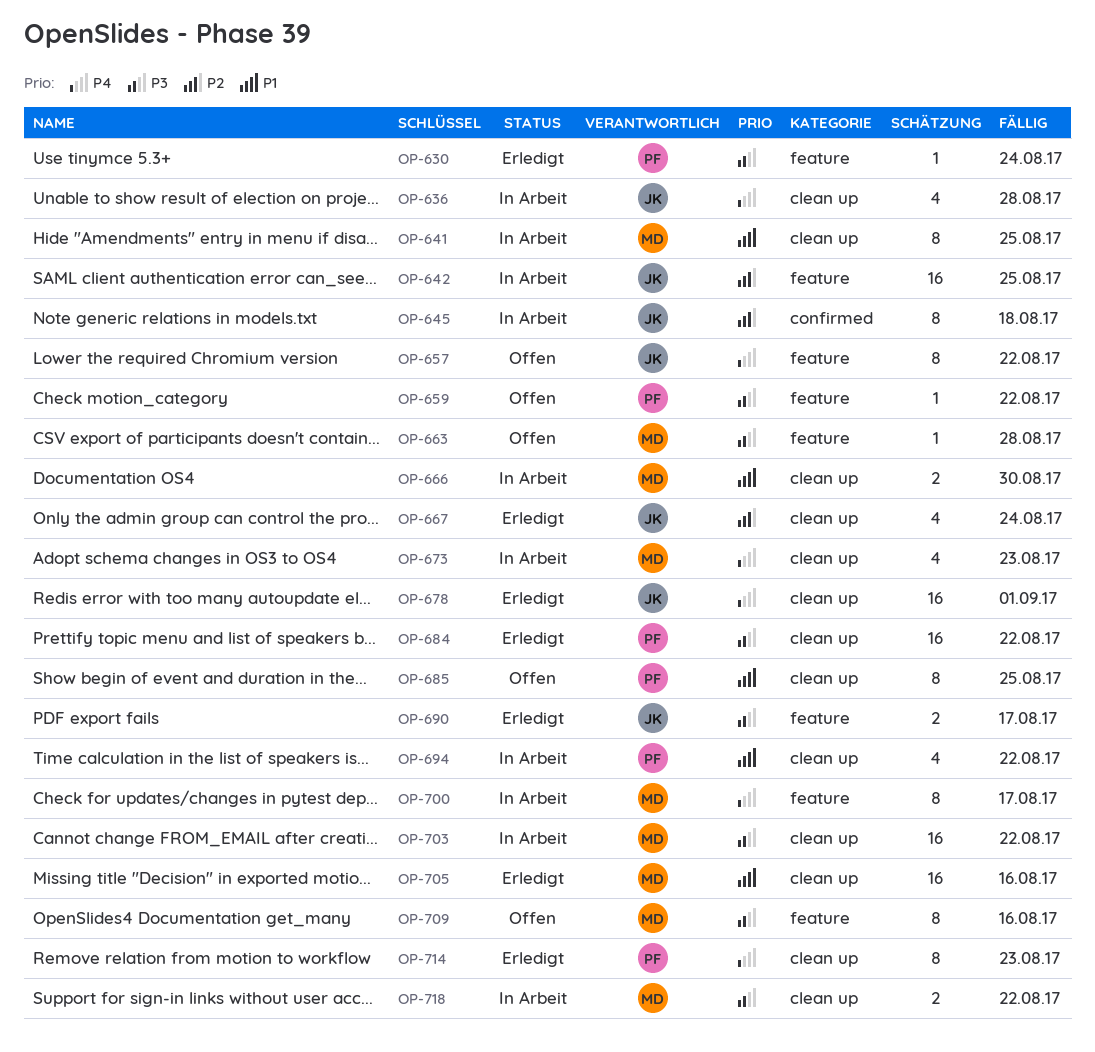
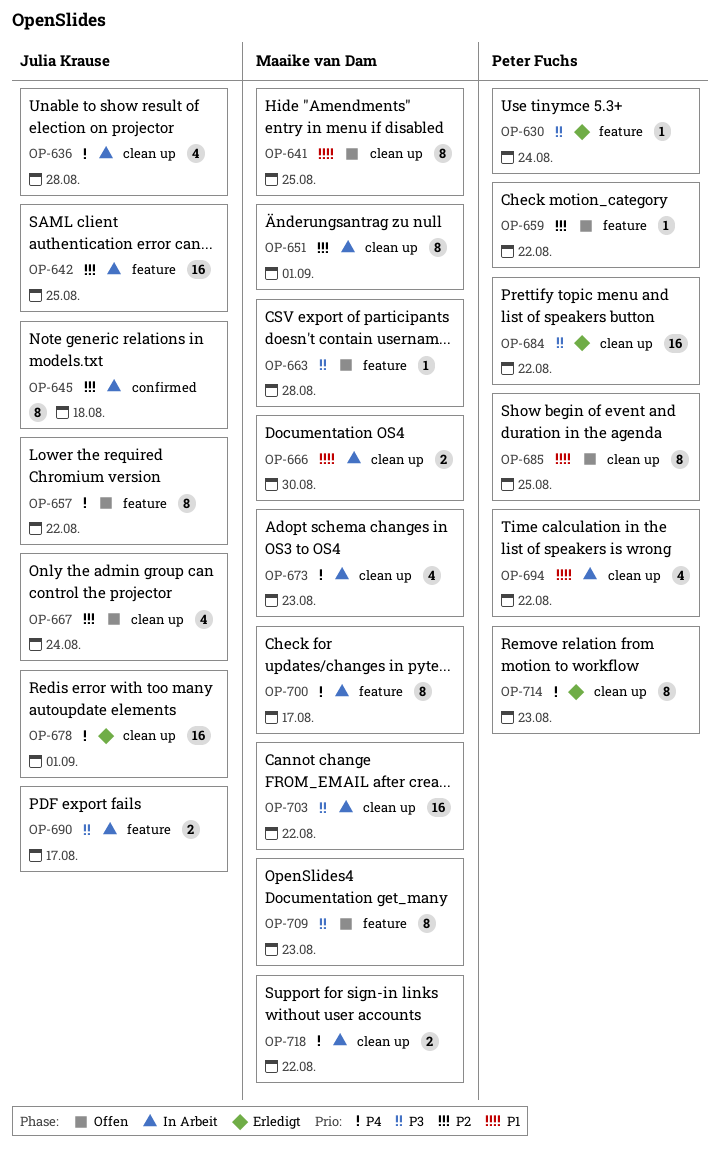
OP-641, status: In Arbeit -> Offen
OP-651: none -> present
OP-659, priority: P3 -> P2
OP-667, status: Erledigt -> Offen
OP-690, status: Erledigt -> In Arbeit
OP-705: present -> none
OP-709, due: Aug 16 -> Aug 23
OP-718, priority: P3 -> P4

